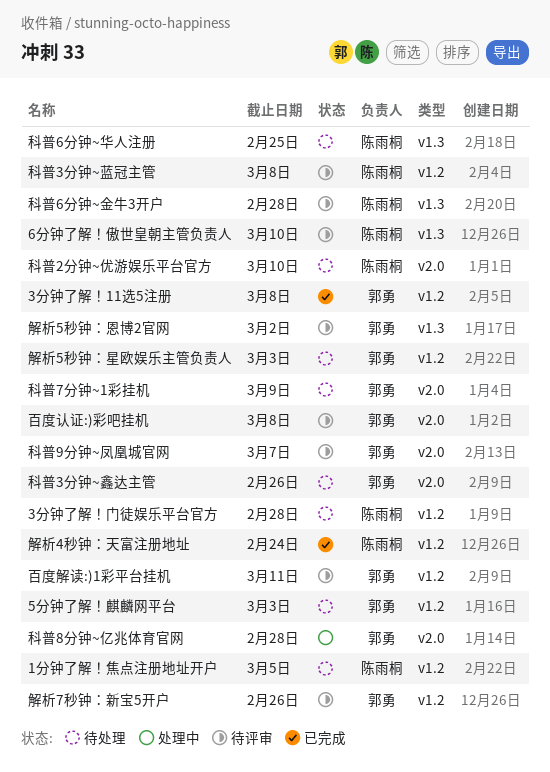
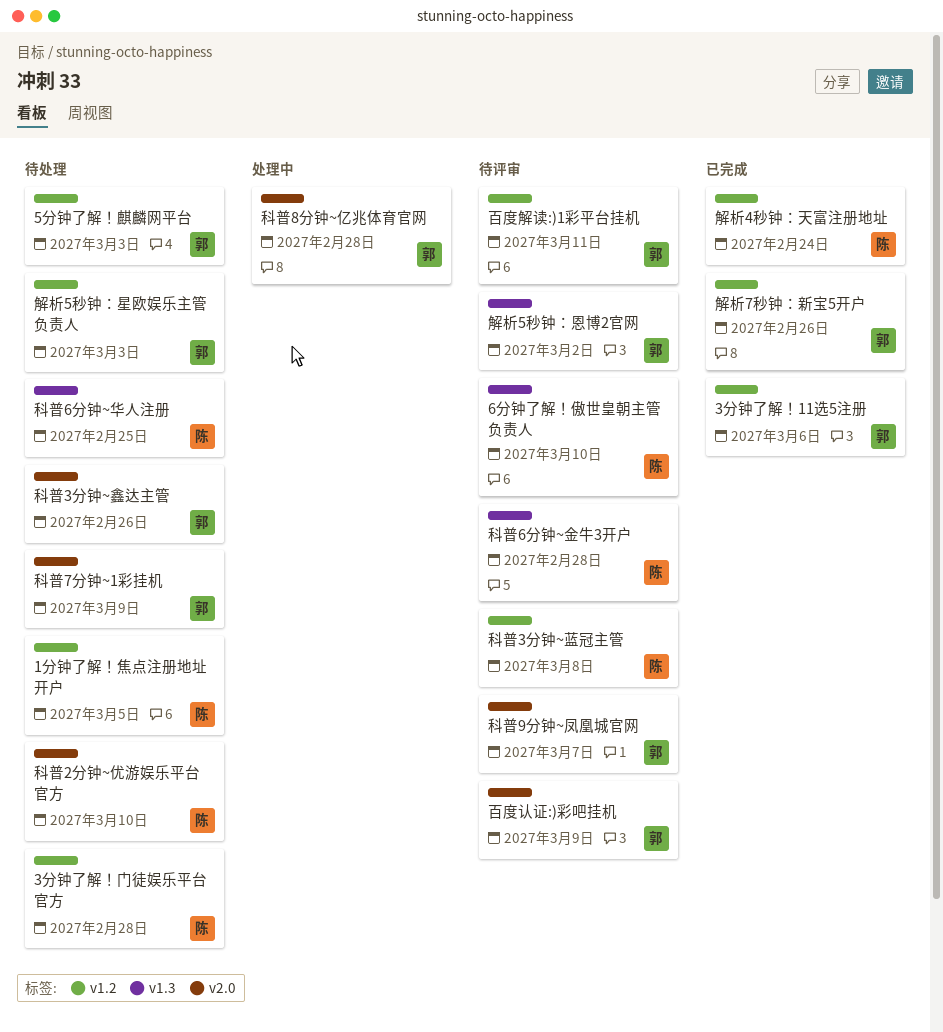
3分钟了解！11选5注册, due: Mar 8 -> Mar 6
百度认证:)彩吧挂机, due: Mar 8 -> Mar 9
解析7秒钟：新宝5开户, status: 待评审 -> 已完成

